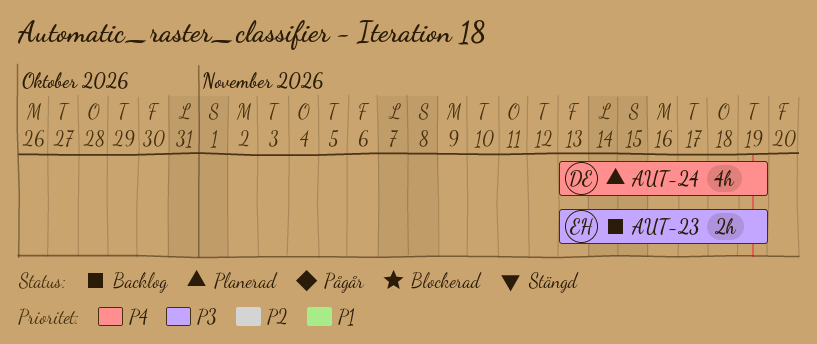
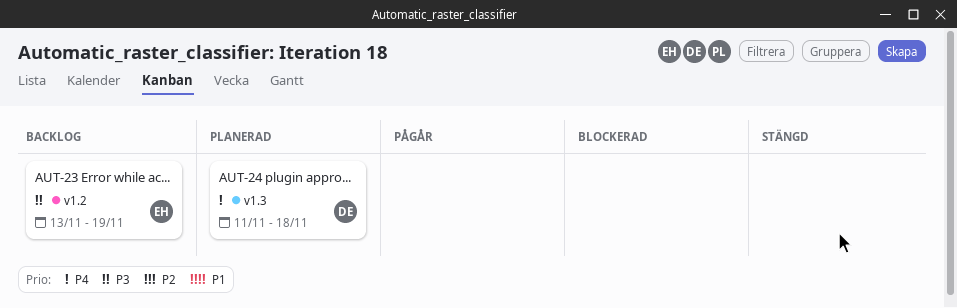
AUT-24, start: Nov 13 -> Nov 11
AUT-24, due: Nov 19 -> Nov 18

